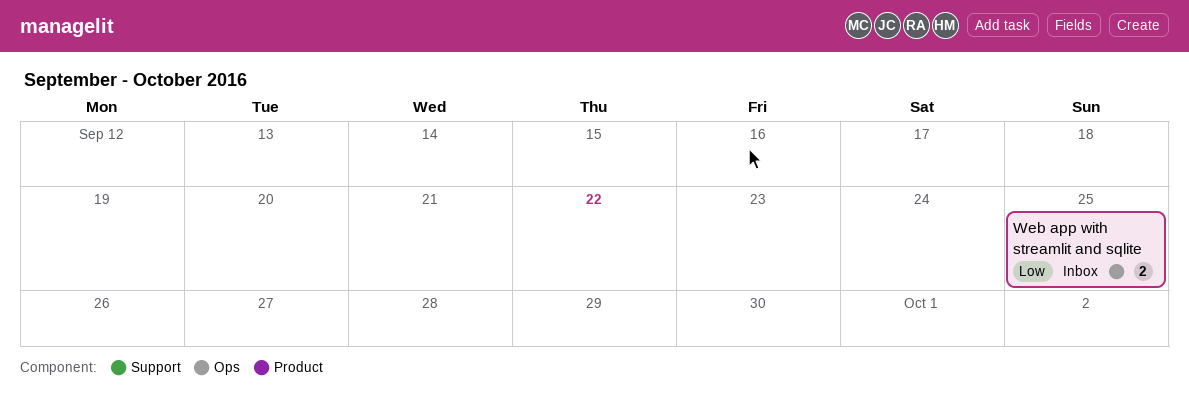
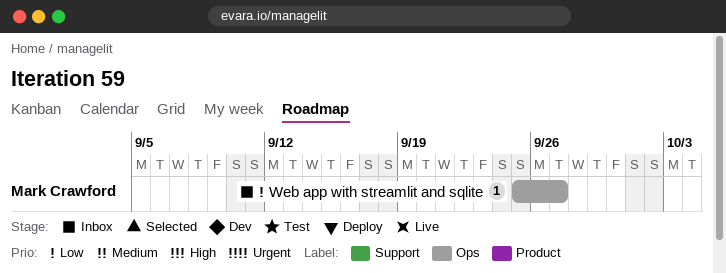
Web app with streamlit and sqlite, estimate: 2 -> 1
Web app with streamlit and sqlite, due: Sep 25 -> Sep 27

